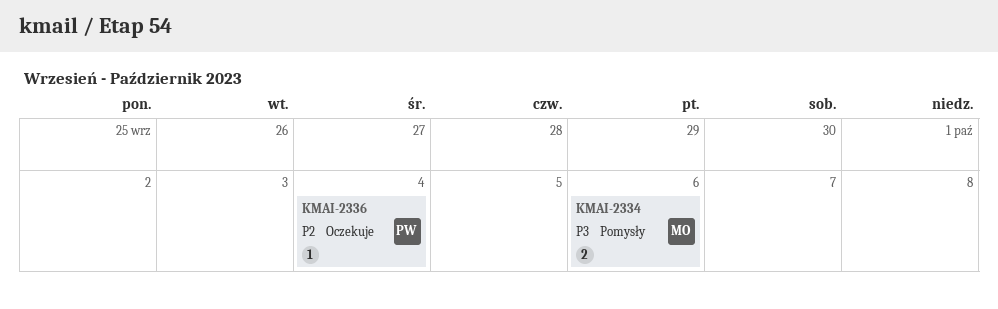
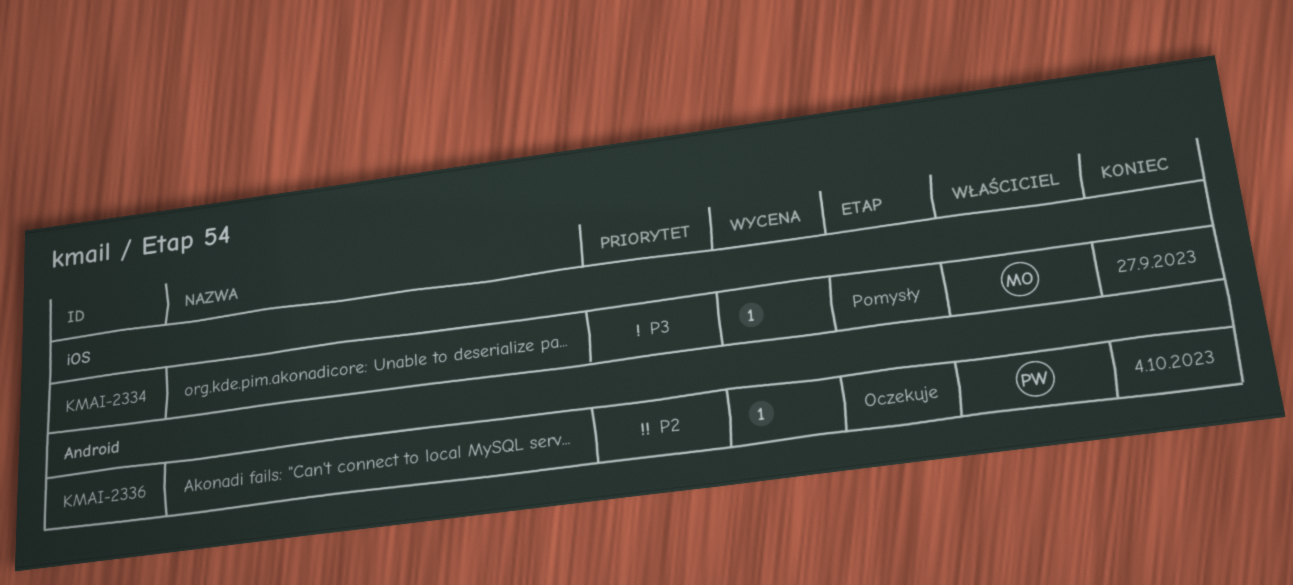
KMAI-2334, estimate: 2 -> 1
KMAI-2334, due: Oct 6 -> Sep 27

